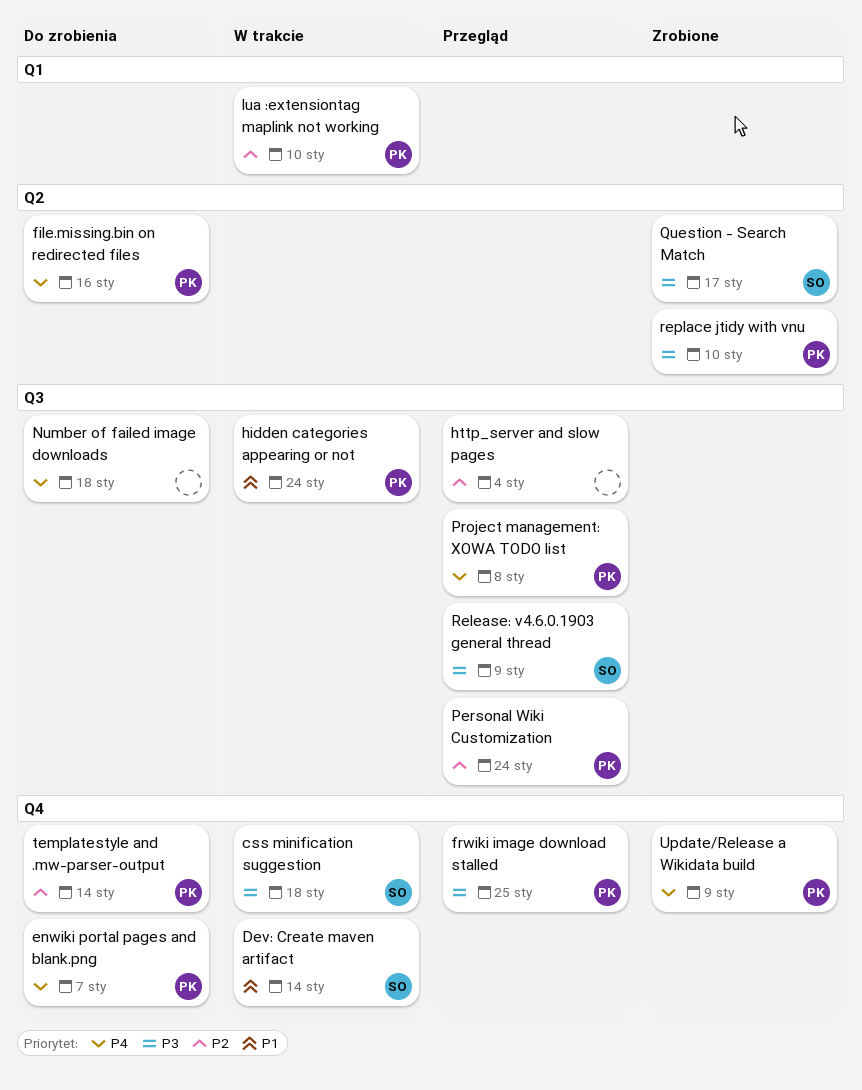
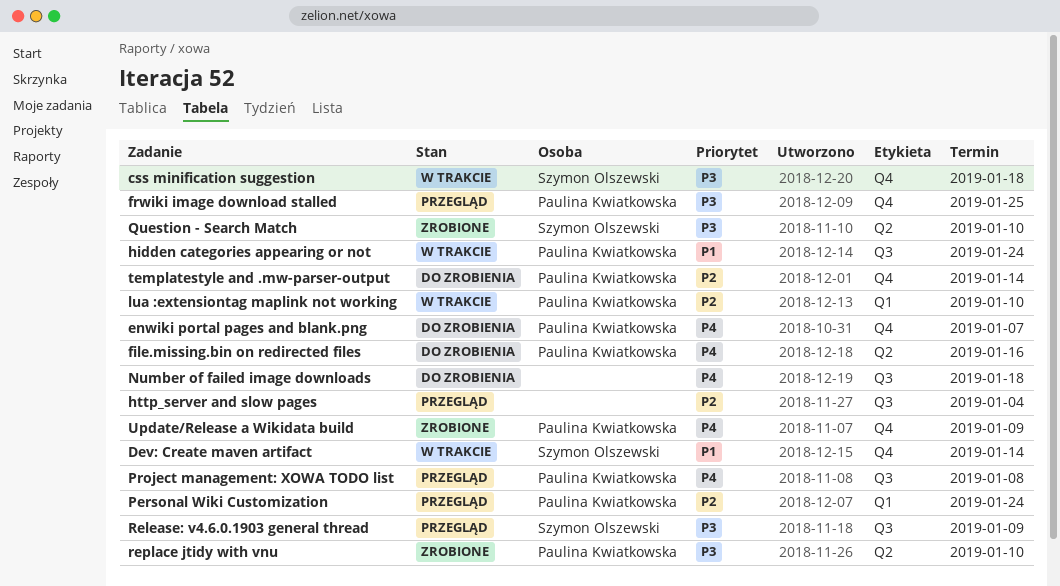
Personal Wiki Customization, label: Q3 -> Q1
Question - Search Match, due: Jan 17 -> Jan 10

